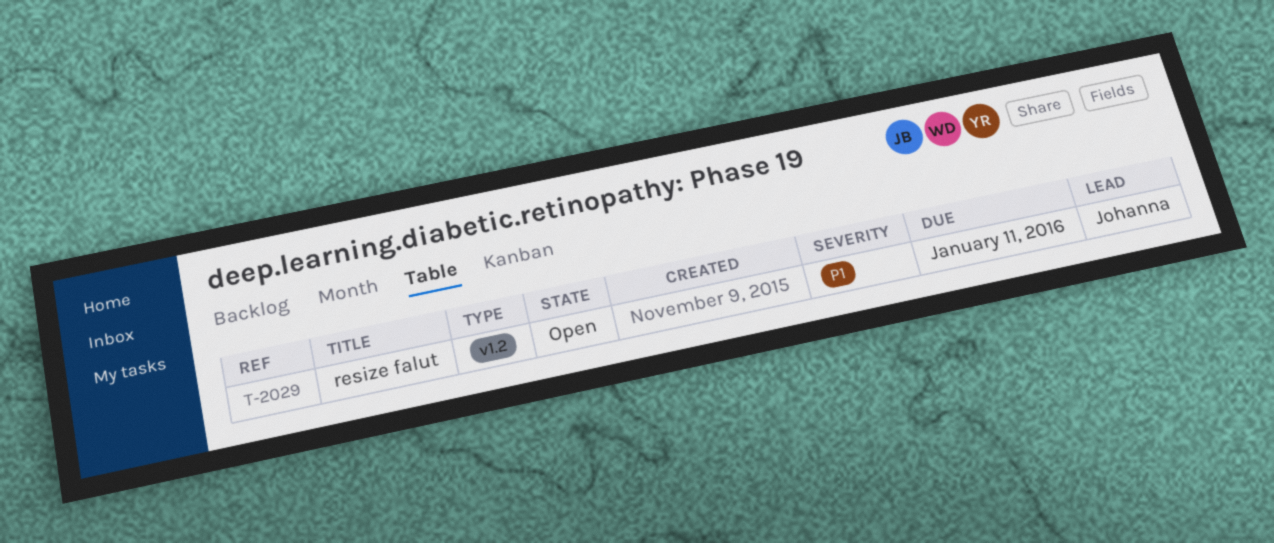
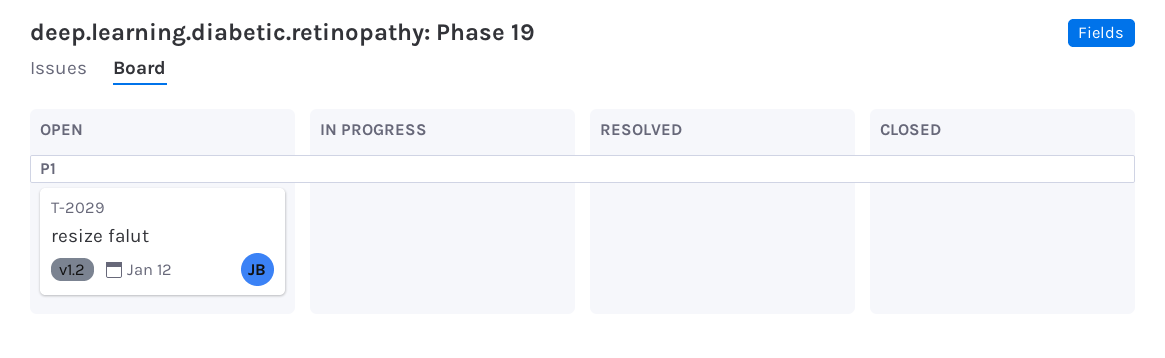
T-2029, due: Jan 11 -> Jan 12

